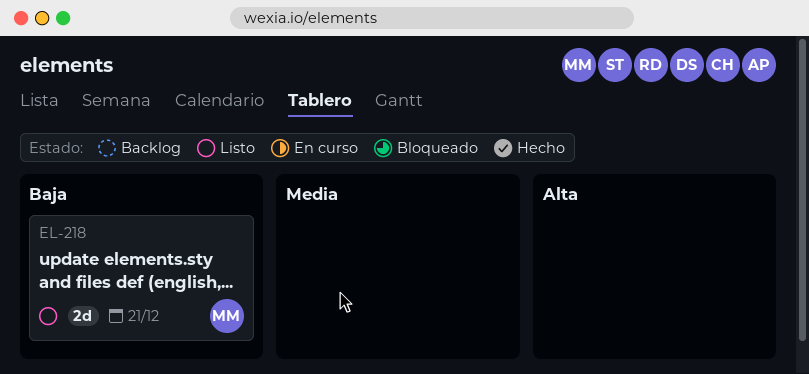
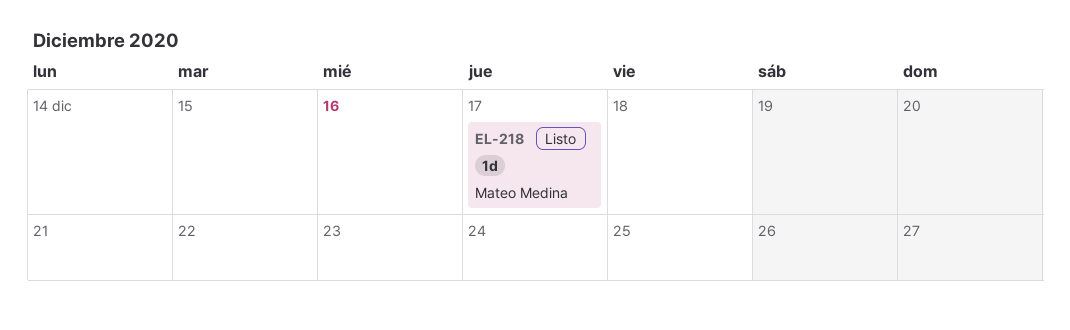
EL-218, estimate: 2d -> 1d
EL-218, due: Dec 21 -> Dec 17

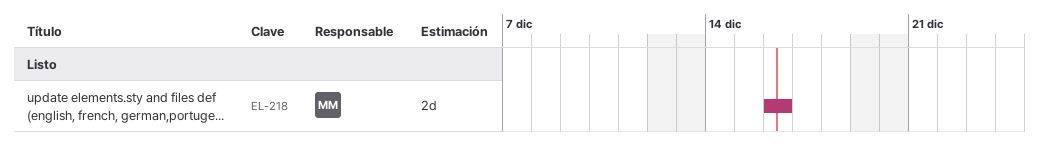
EL-218, estimate: 1d -> 2d
EL-218, due: Dec 17 -> Dec 16

